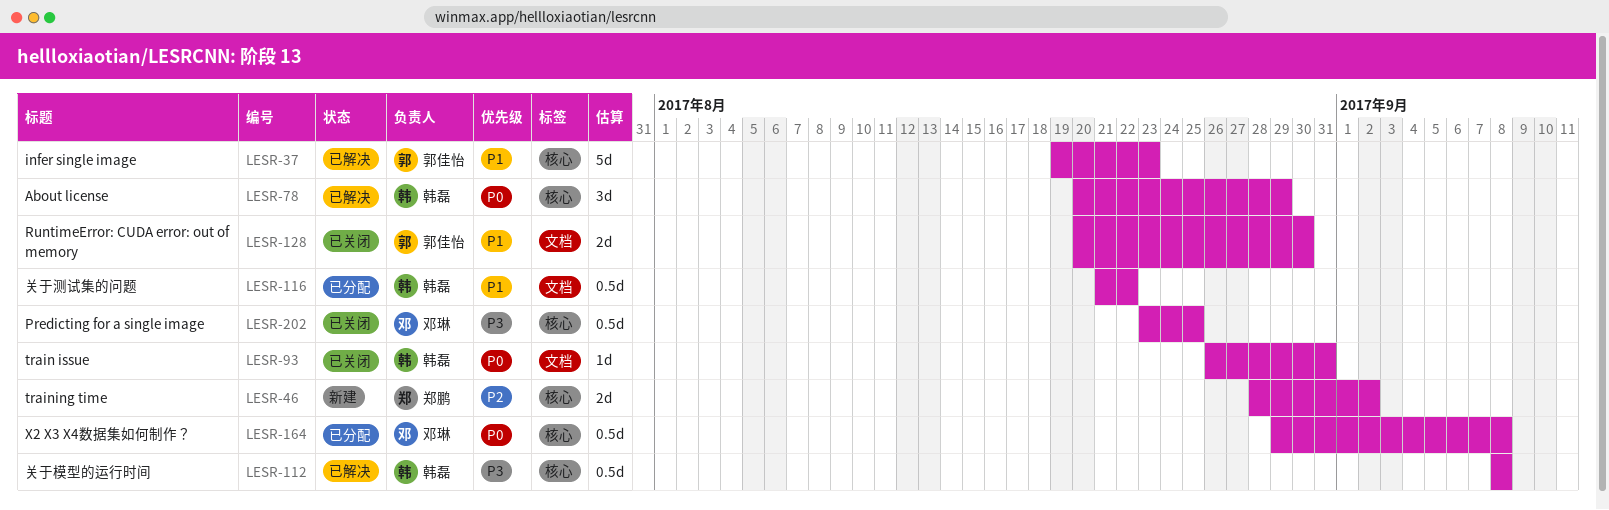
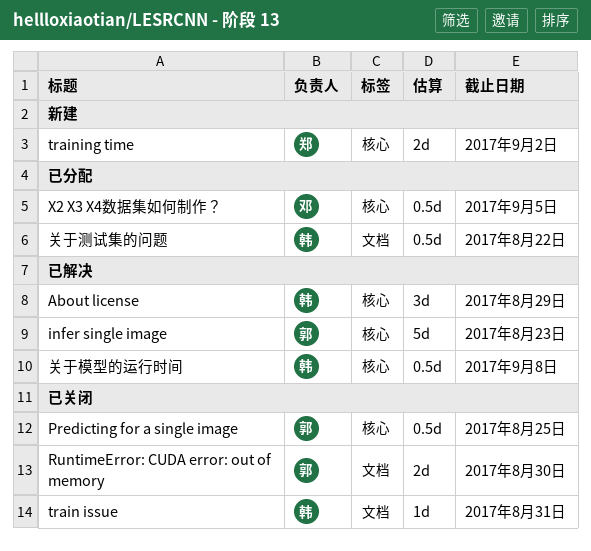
Predicting for a single image, owner: 邓琳 -> 郭佳怡
X2 X3 X4数据集如何制作？, due: Sep 8 -> Sep 5

